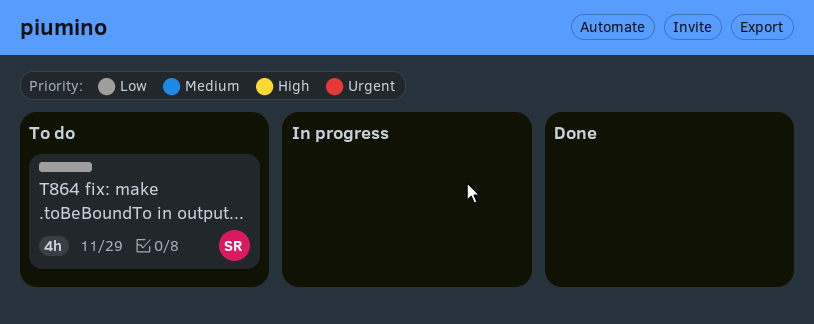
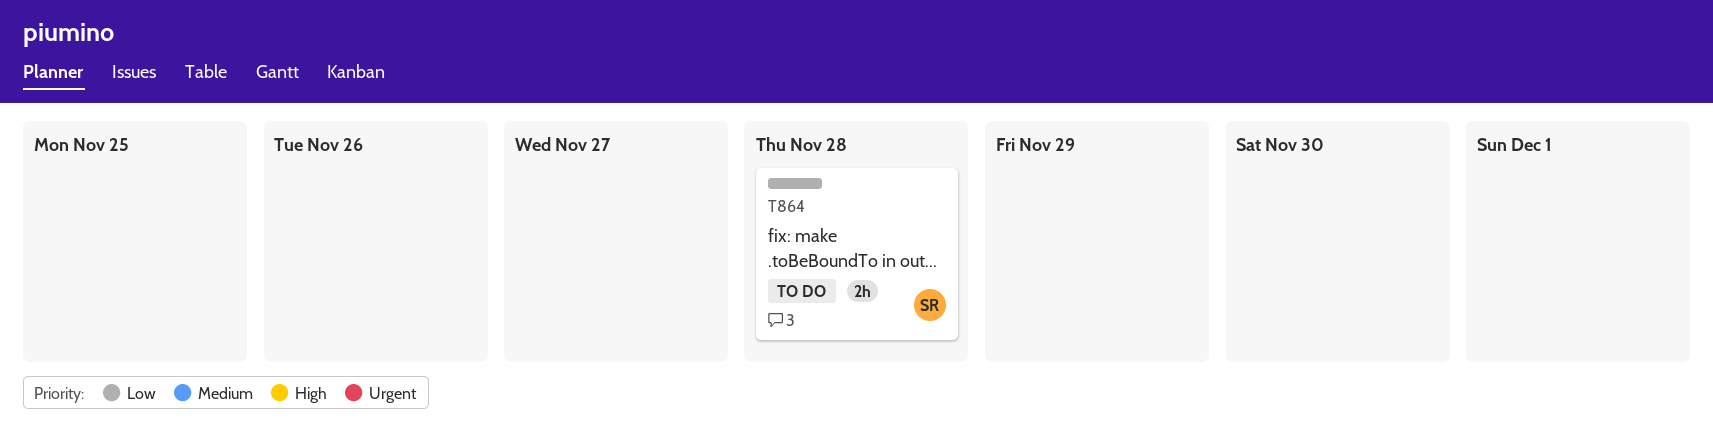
T864, estimate: 4h -> 2h
T864, due: Nov 29 -> Nov 28

